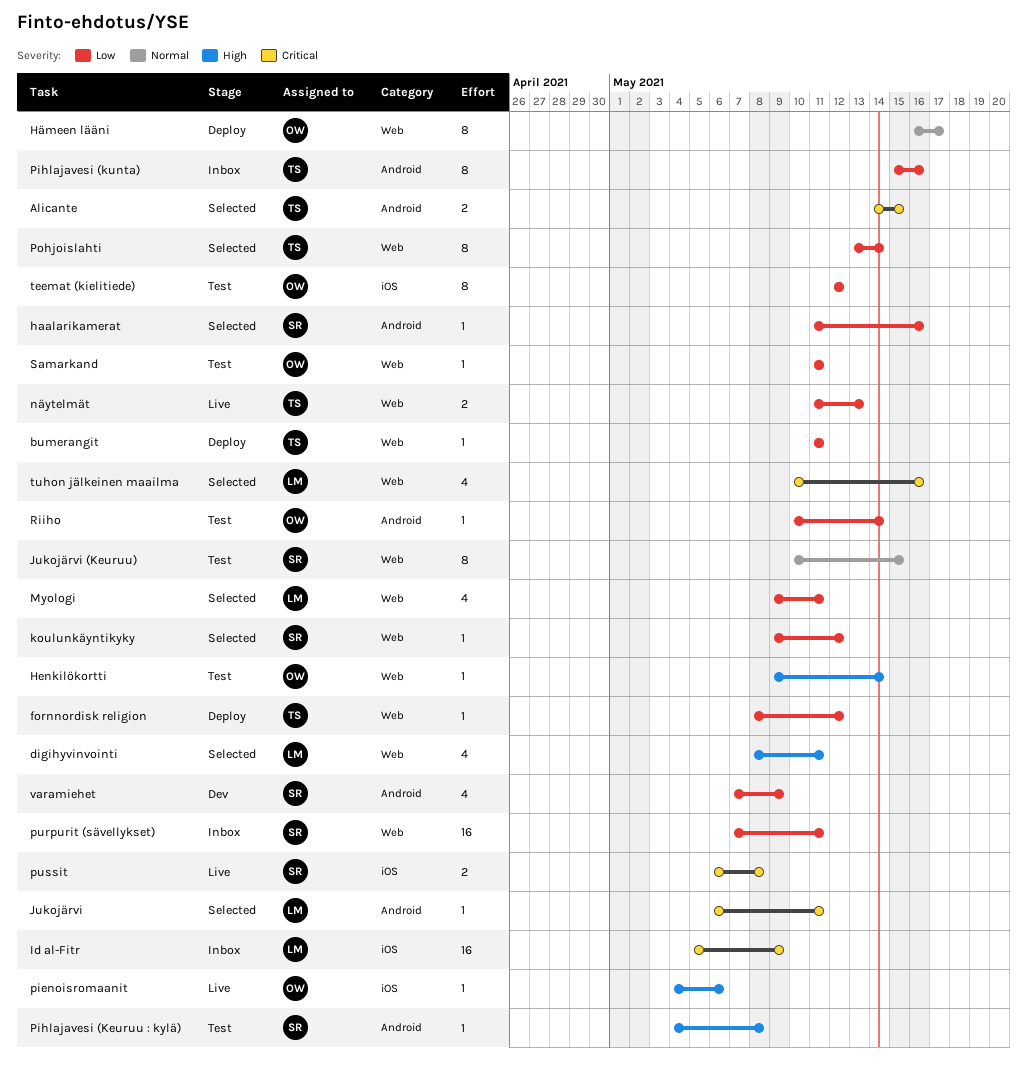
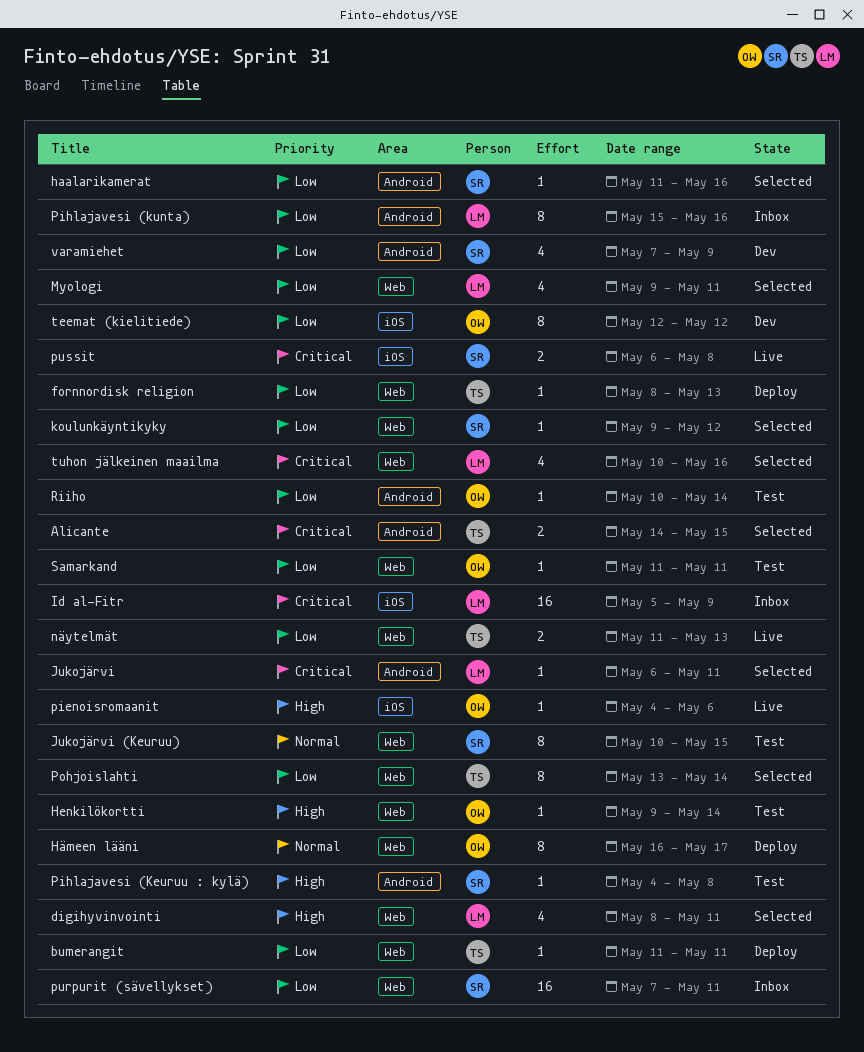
fornnordisk religion, due: May 12 -> May 13
Pihlajavesi (kunta), owner: TS -> LM
teemat (kielitiede), status: Test -> Dev

